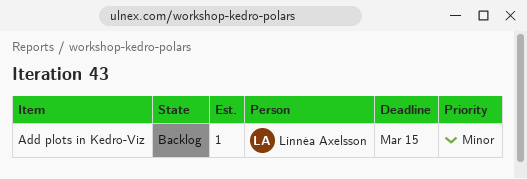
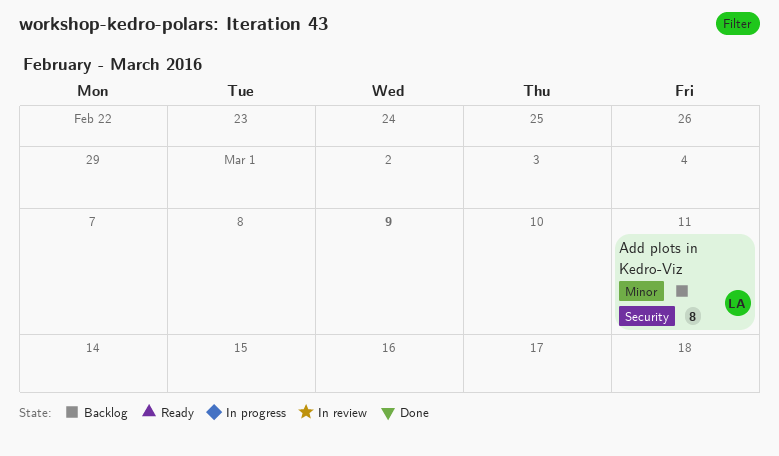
Add plots in Kedro-Viz, estimate: 1 -> 8
Add plots in Kedro-Viz, due: Mar 15 -> Mar 11

